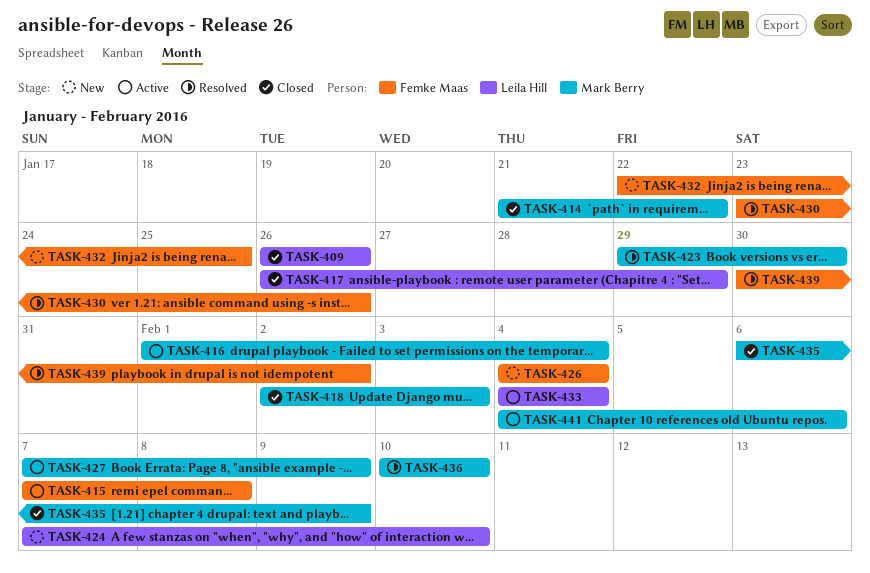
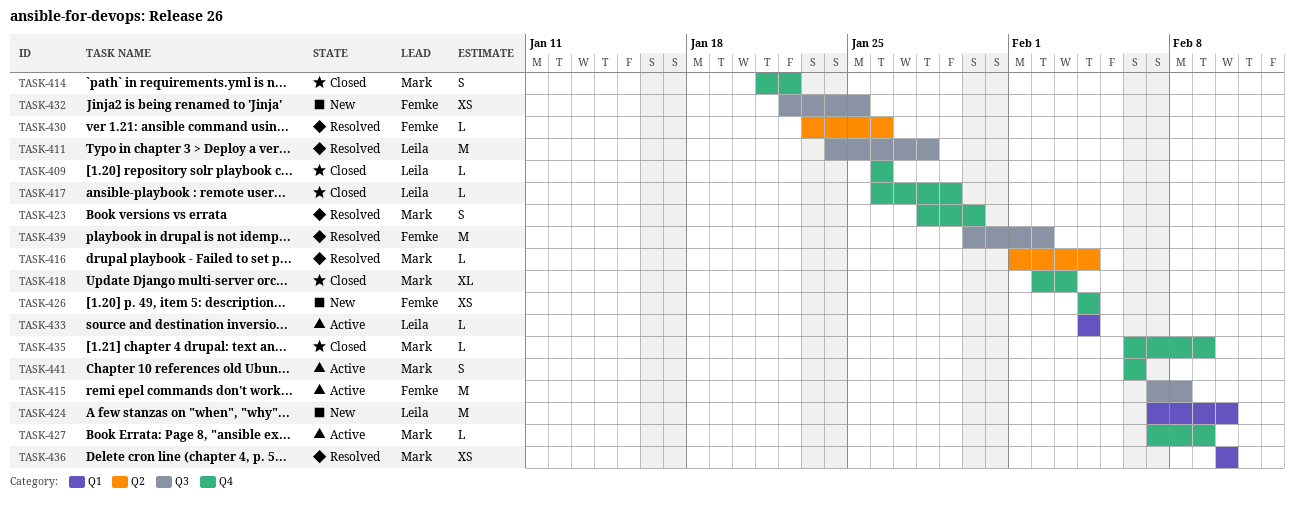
TASK-411: none -> present
TASK-416, status: Active -> Resolved
TASK-423, start: Jan 29 -> Jan 28
TASK-441, start: Feb 4 -> Feb 6

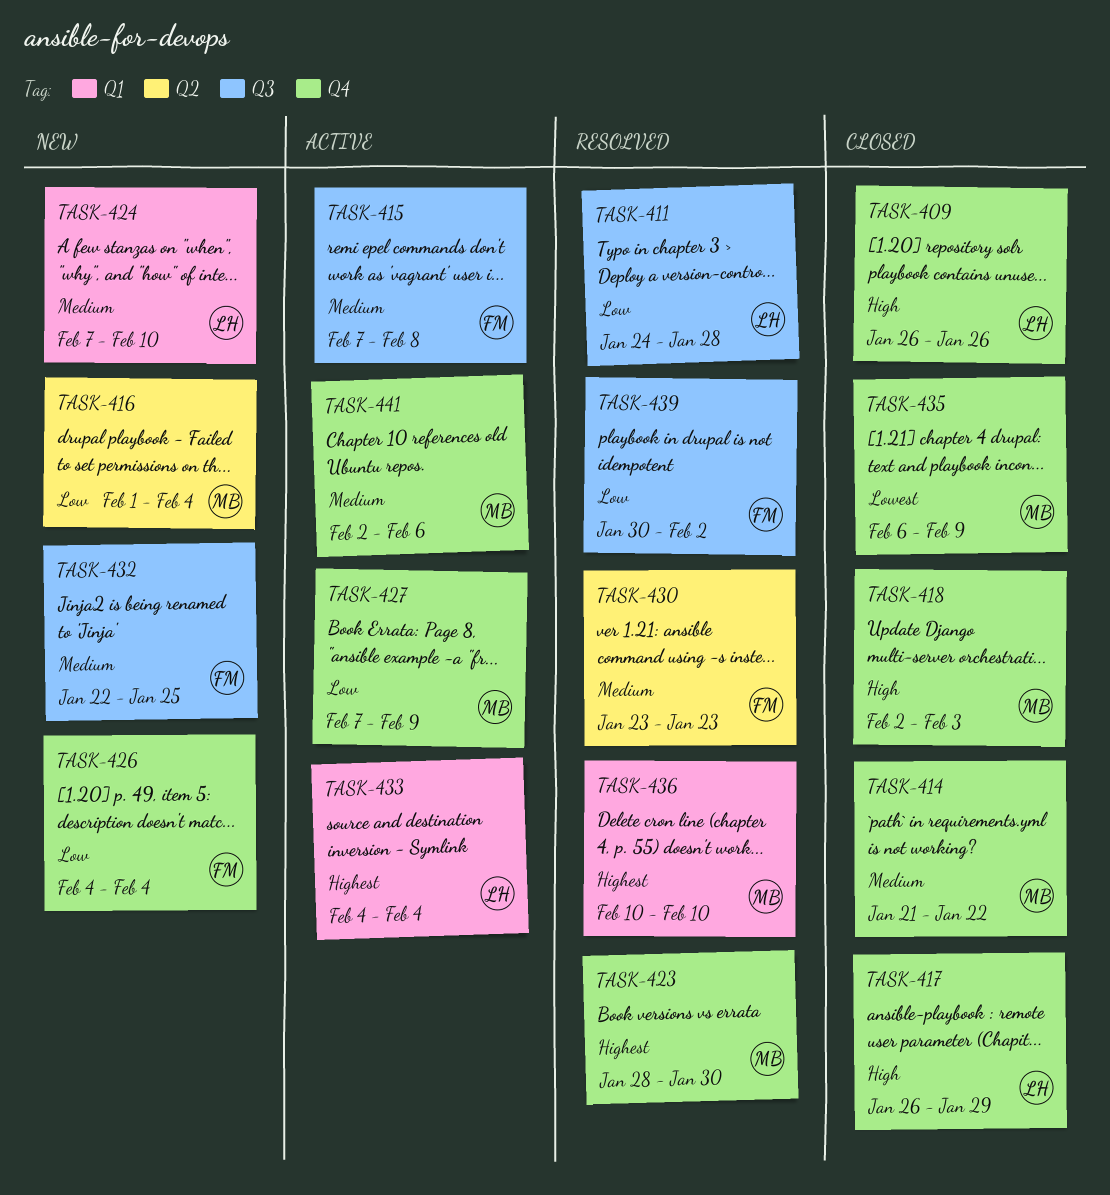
TASK-416, status: Resolved -> New
TASK-430, due: Jan 26 -> Jan 23
TASK-441, start: Feb 6 -> Feb 2

